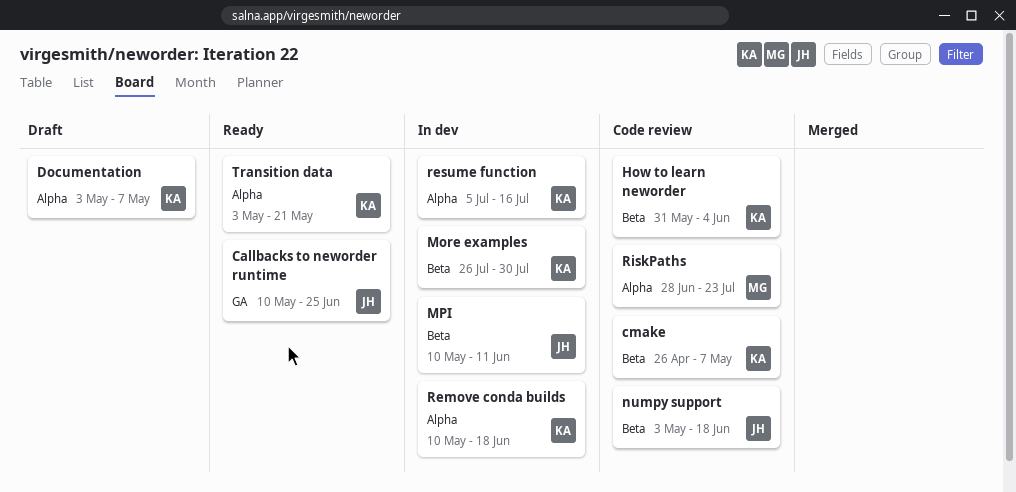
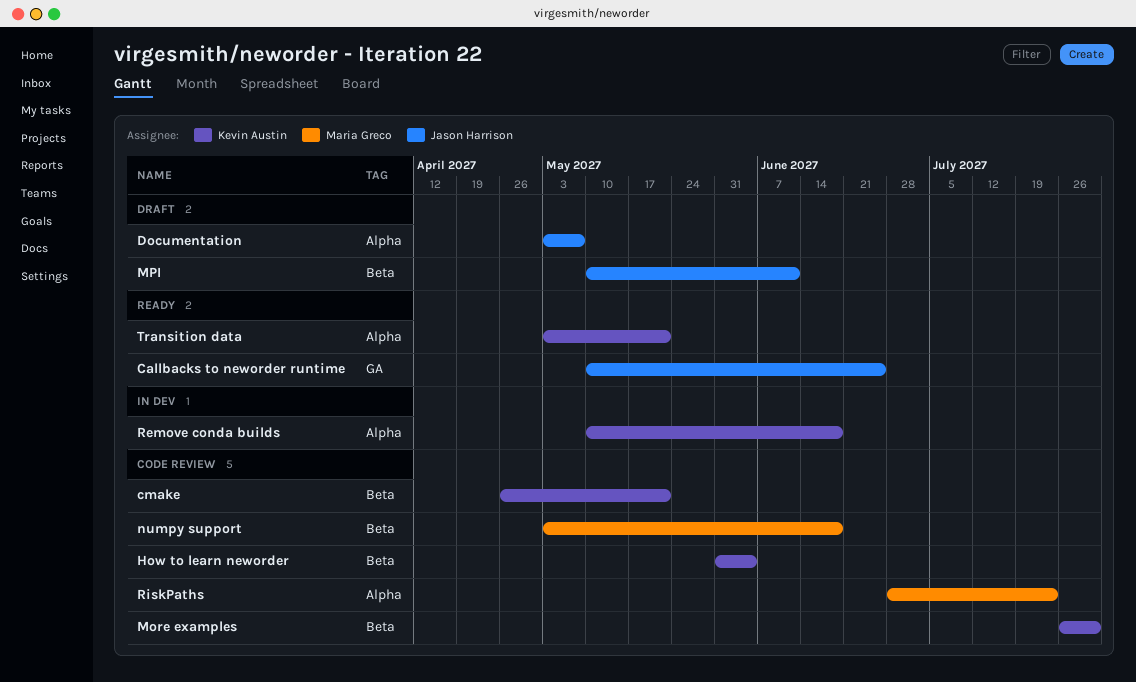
cmake, due: May 7 -> May 21
Documentation, owner: Kevin Austin -> Jason Harrison
More examples, status: In dev -> Code review
MPI, status: In dev -> Draft
numpy support, owner: Jason Harrison -> Maria Greco
resume function: present -> none

